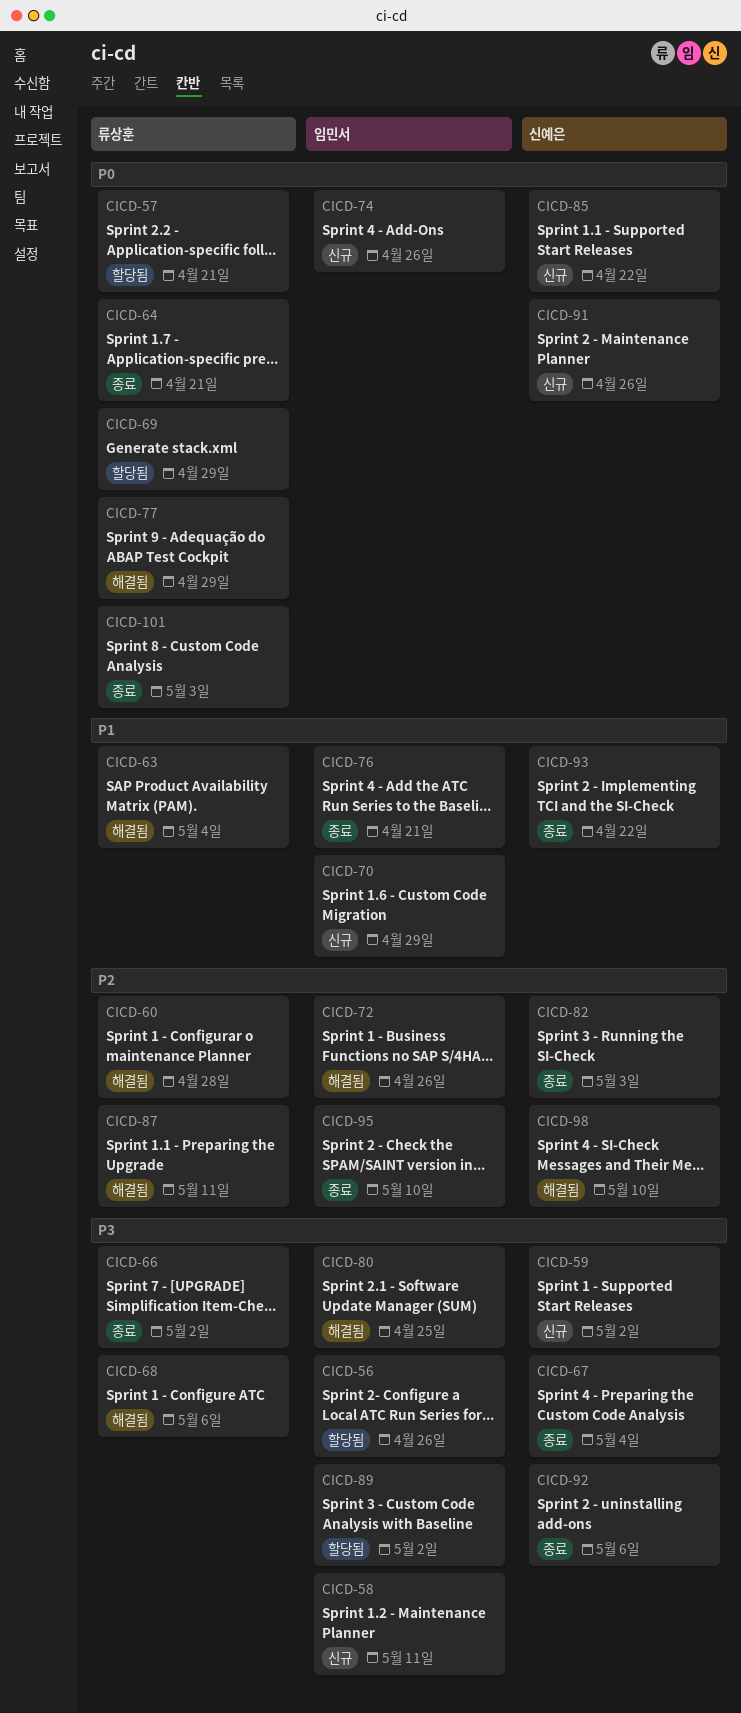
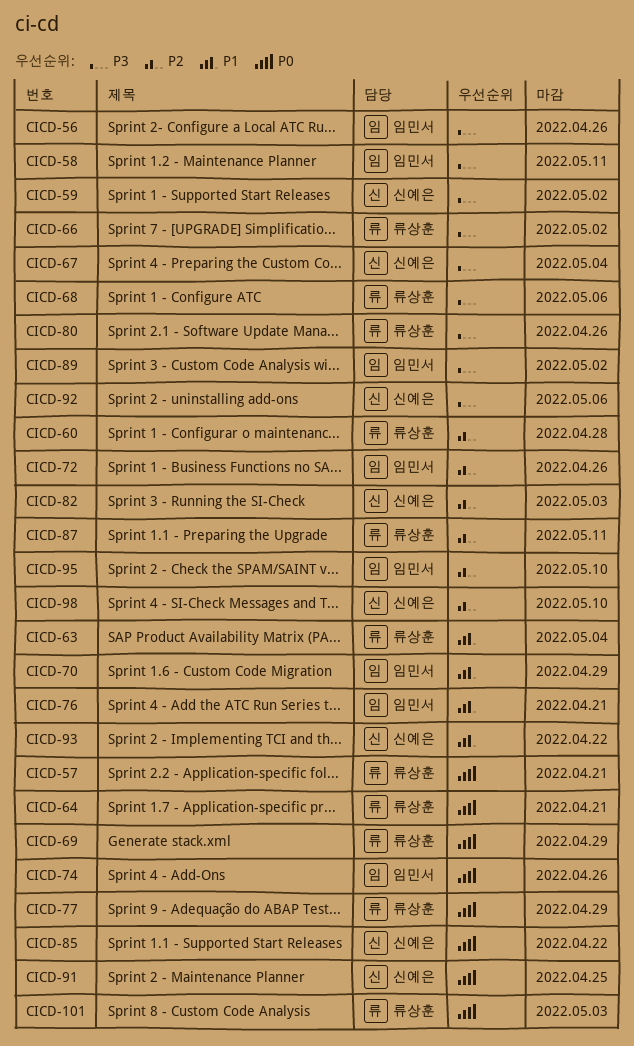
CICD-80, owner: 임민서 -> 류상훈
CICD-80, due: Apr 25 -> Apr 26
CICD-91, due: Apr 26 -> Apr 25

